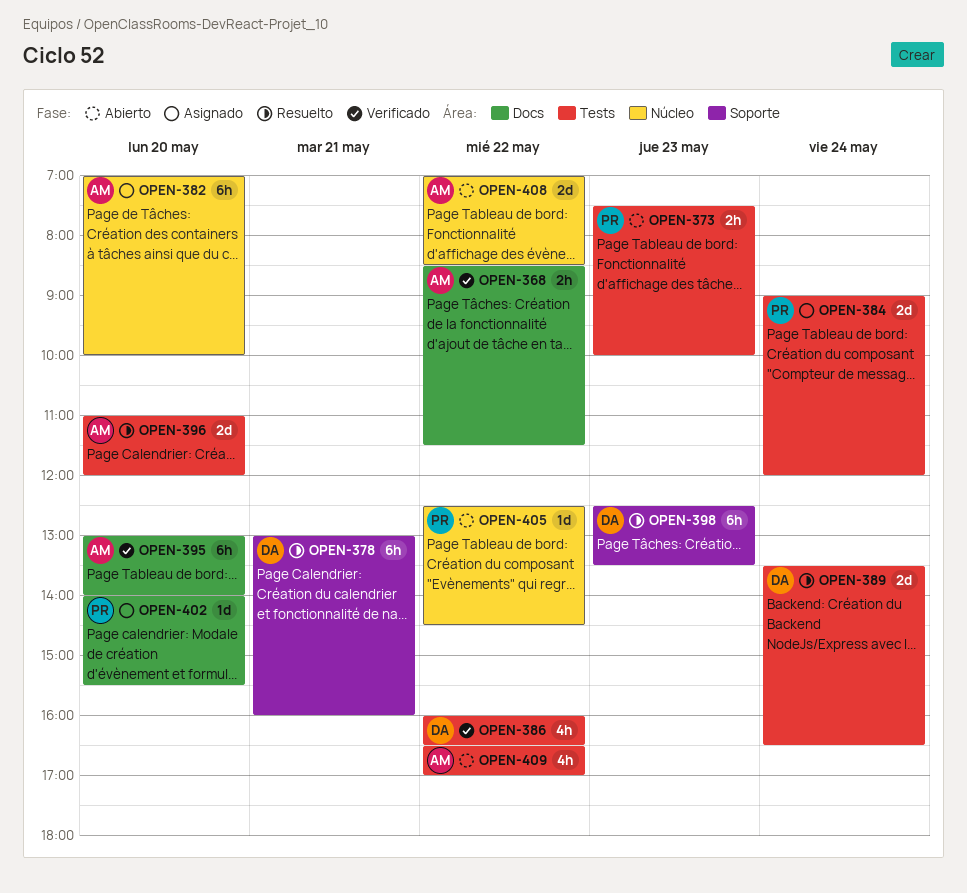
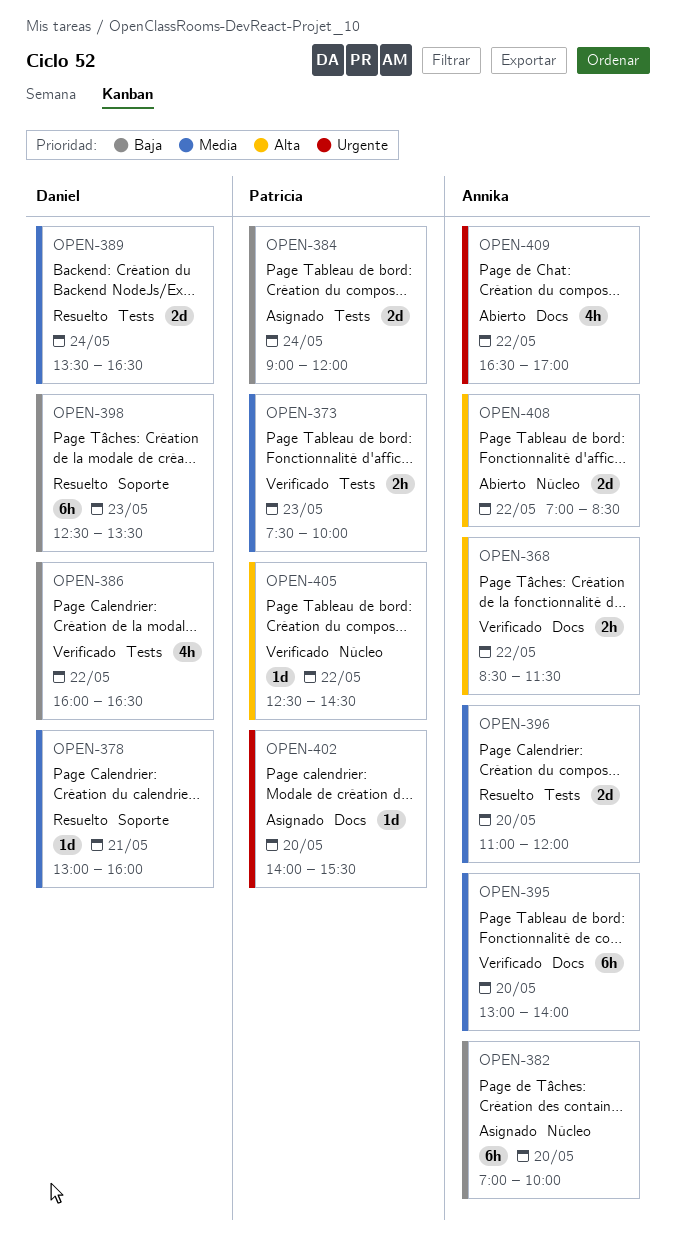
OPEN-373, status: Abierto -> Verificado
OPEN-378, estimate: 6h -> 1d
OPEN-405, status: Abierto -> Verificado
OPEN-409, label: Tests -> Docs

